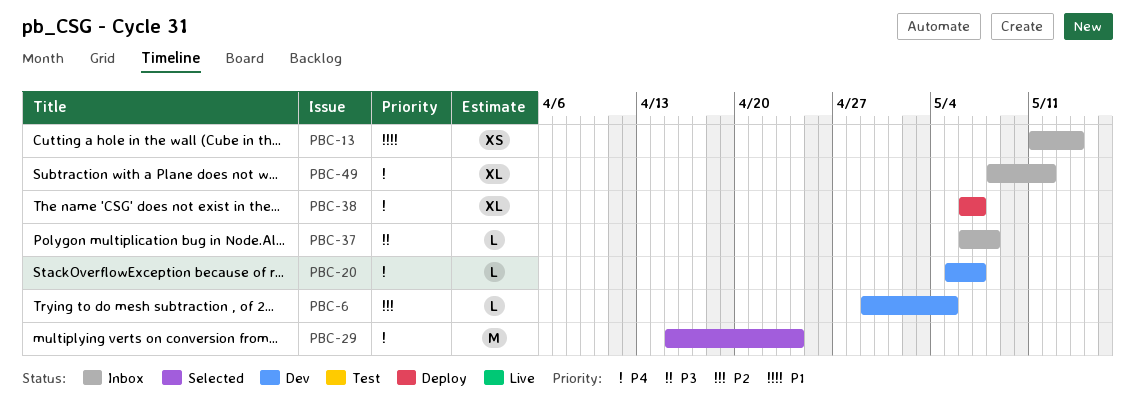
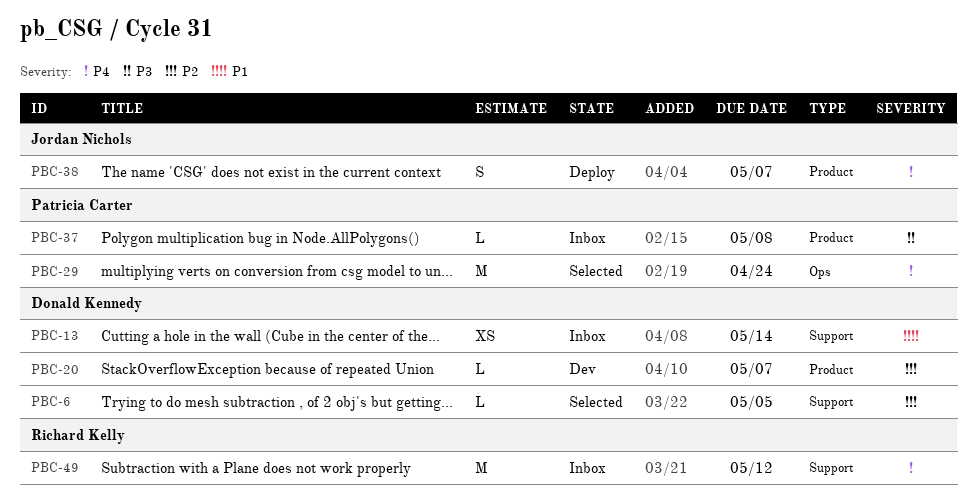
PBC-6, status: Dev -> Selected
PBC-20, priority: P4 -> P2
PBC-38, estimate: XL -> S
PBC-49, estimate: XL -> M

